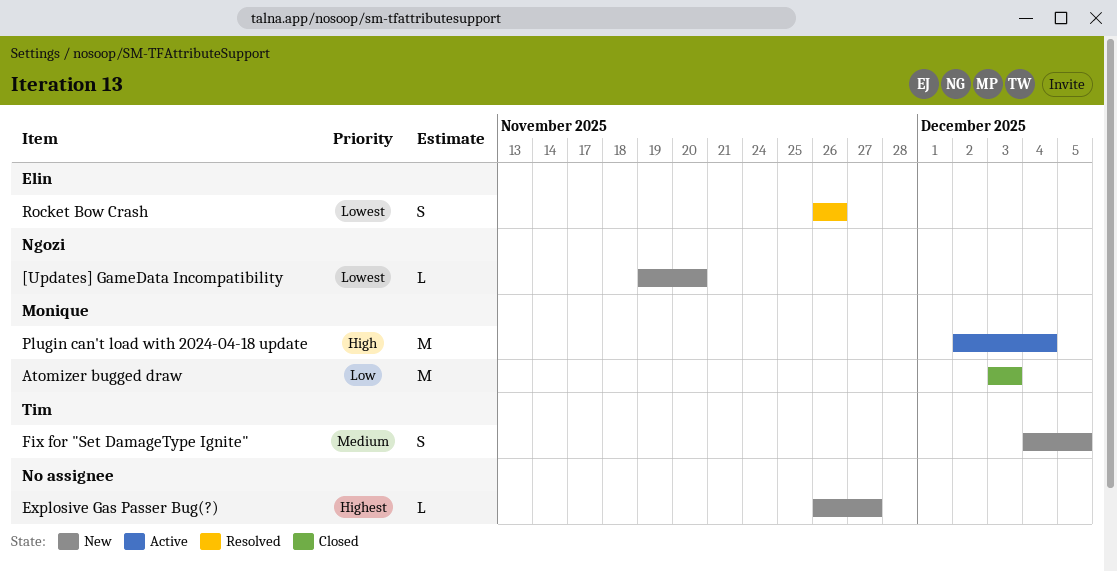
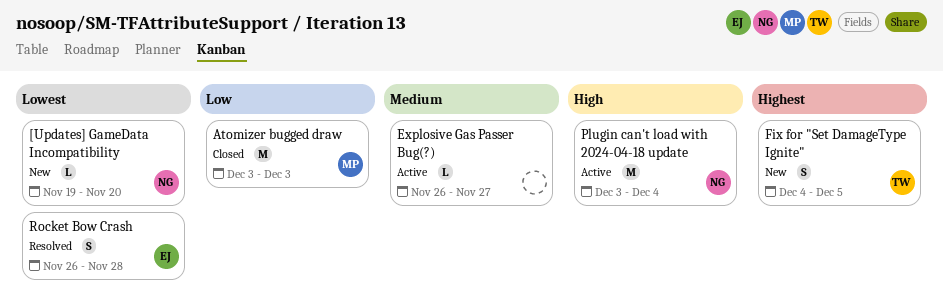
Explosive Gas Passer Bug(?), status: New -> Active
Explosive Gas Passer Bug(?), priority: Highest -> Medium
Fix for "Set DamageType Ignite", priority: Medium -> Highest
Plugin can't load with 2024-04-18 update, owner: Monique -> Ngozi
Plugin can't load with 2024-04-18 update, start: Dec 2 -> Dec 3
Rocket Bow Crash, due: Nov 26 -> Nov 28

